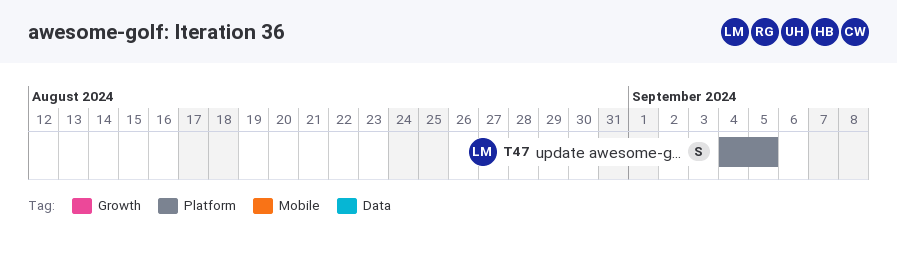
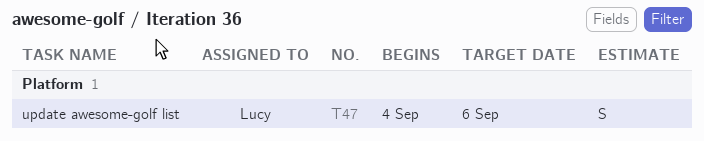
T47, due: Sep 5 -> Sep 6

